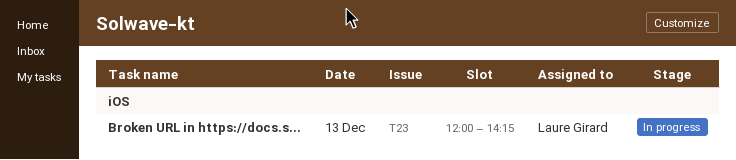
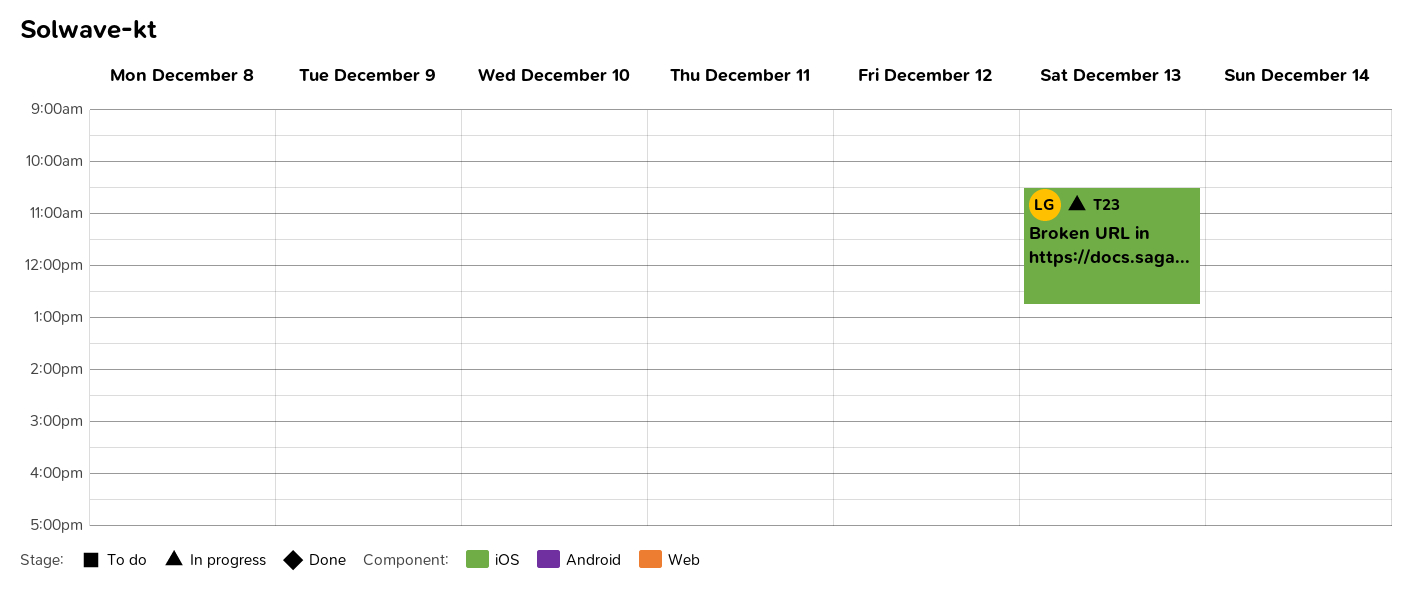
T23, begins: 12:00 -> 10:30
T23, ends: 14:15 -> 12:45

